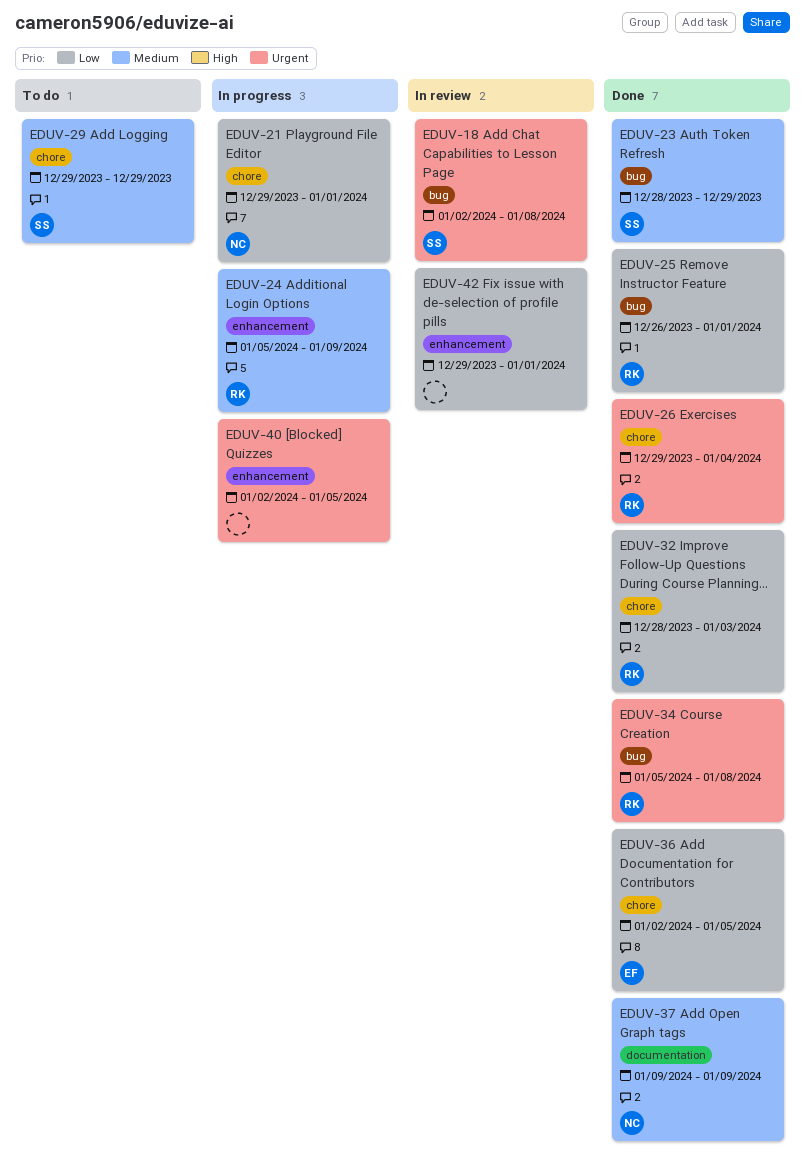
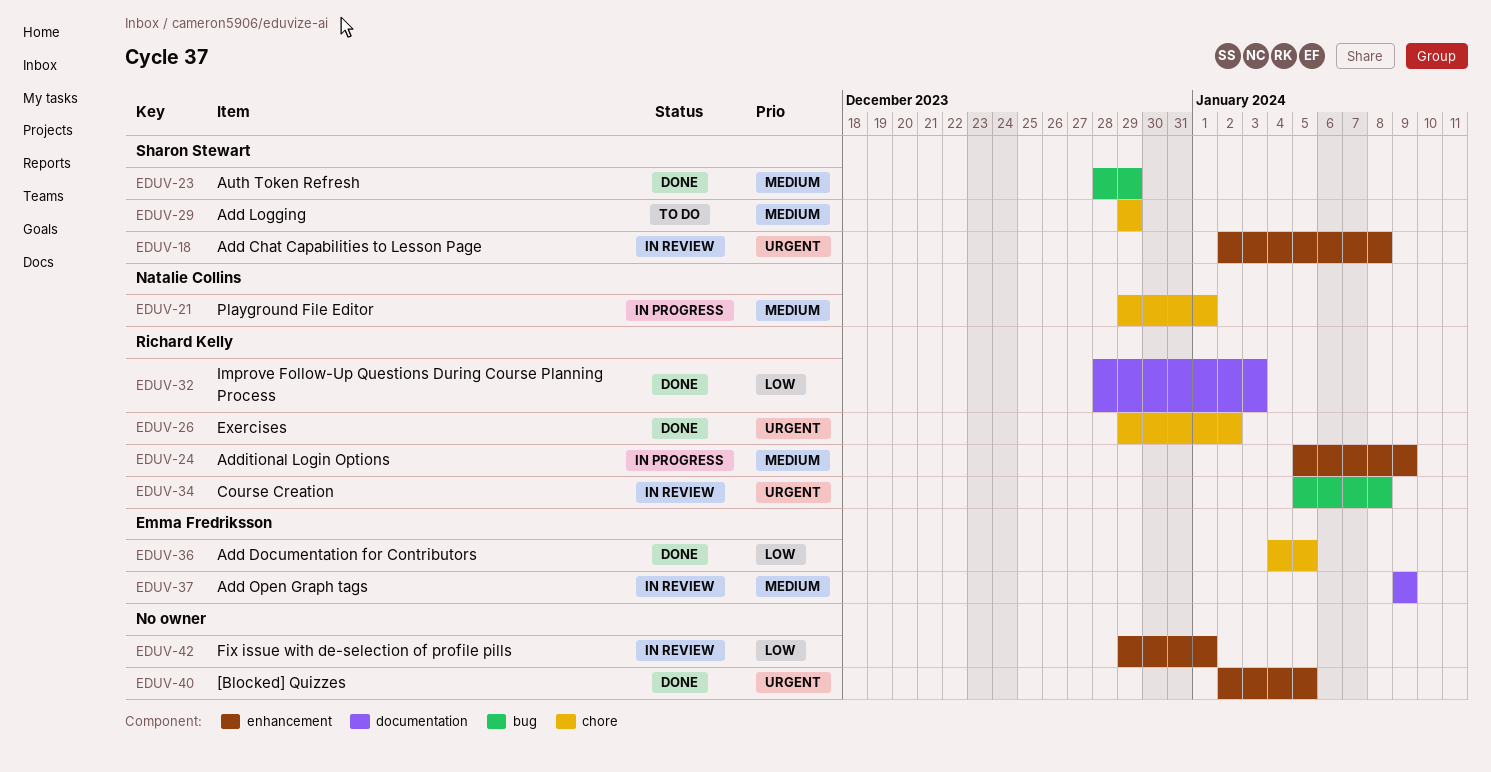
EDUV-18, label: bug -> enhancement
EDUV-21, priority: Low -> Medium
EDUV-25: present -> none
EDUV-26, due: Jan 4 -> Jan 2
EDUV-32, label: chore -> documentation
EDUV-34, status: Done -> In review
EDUV-36, start: Jan 2 -> Jan 4
EDUV-37, status: Done -> In review
EDUV-37, owner: Natalie Collins -> Emma Fredriksson
EDUV-40, status: In progress -> Done

